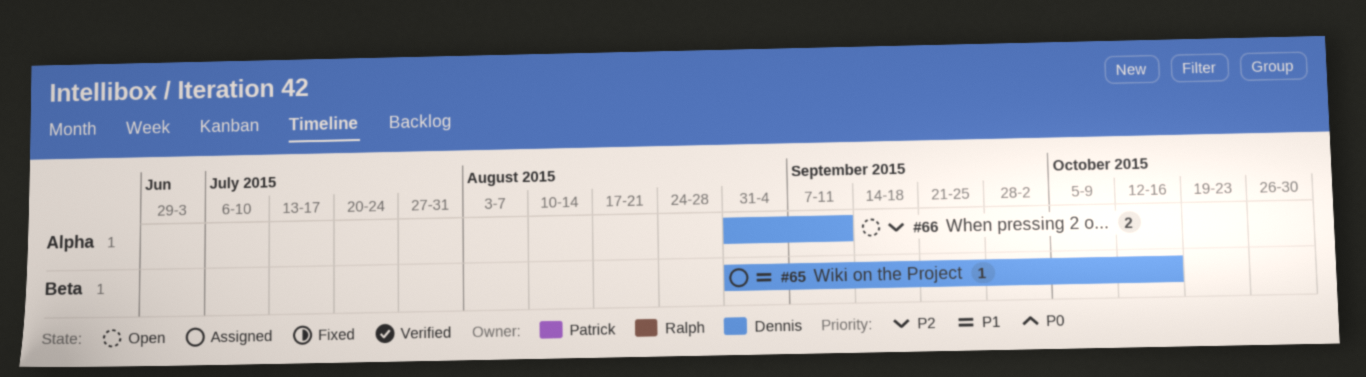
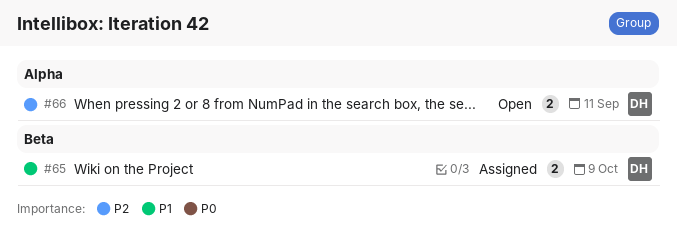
#65, estimate: 1 -> 2
#65, due: Oct 16 -> Oct 9

